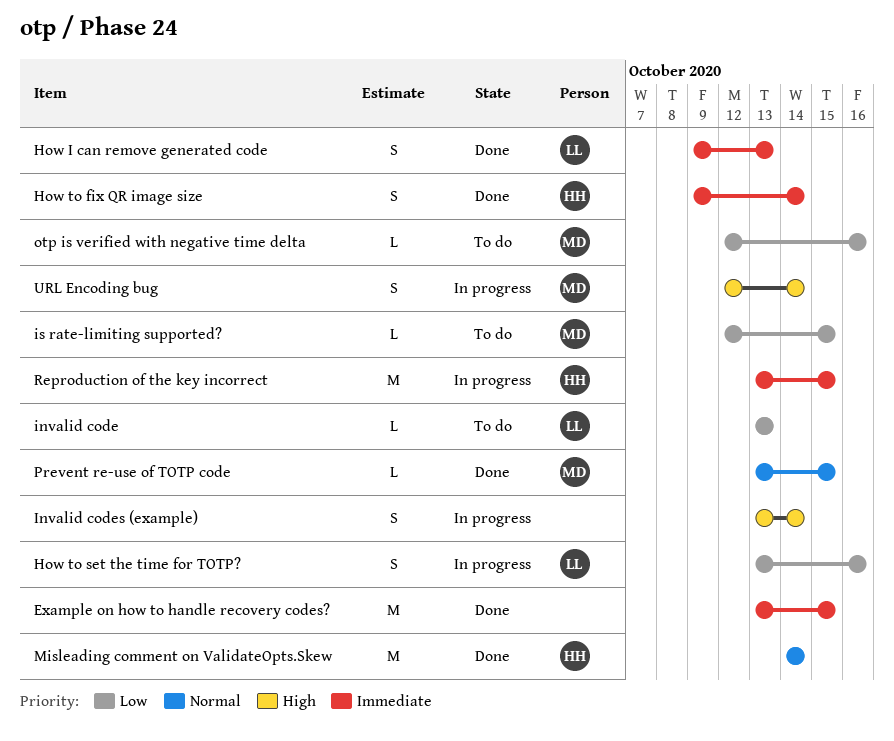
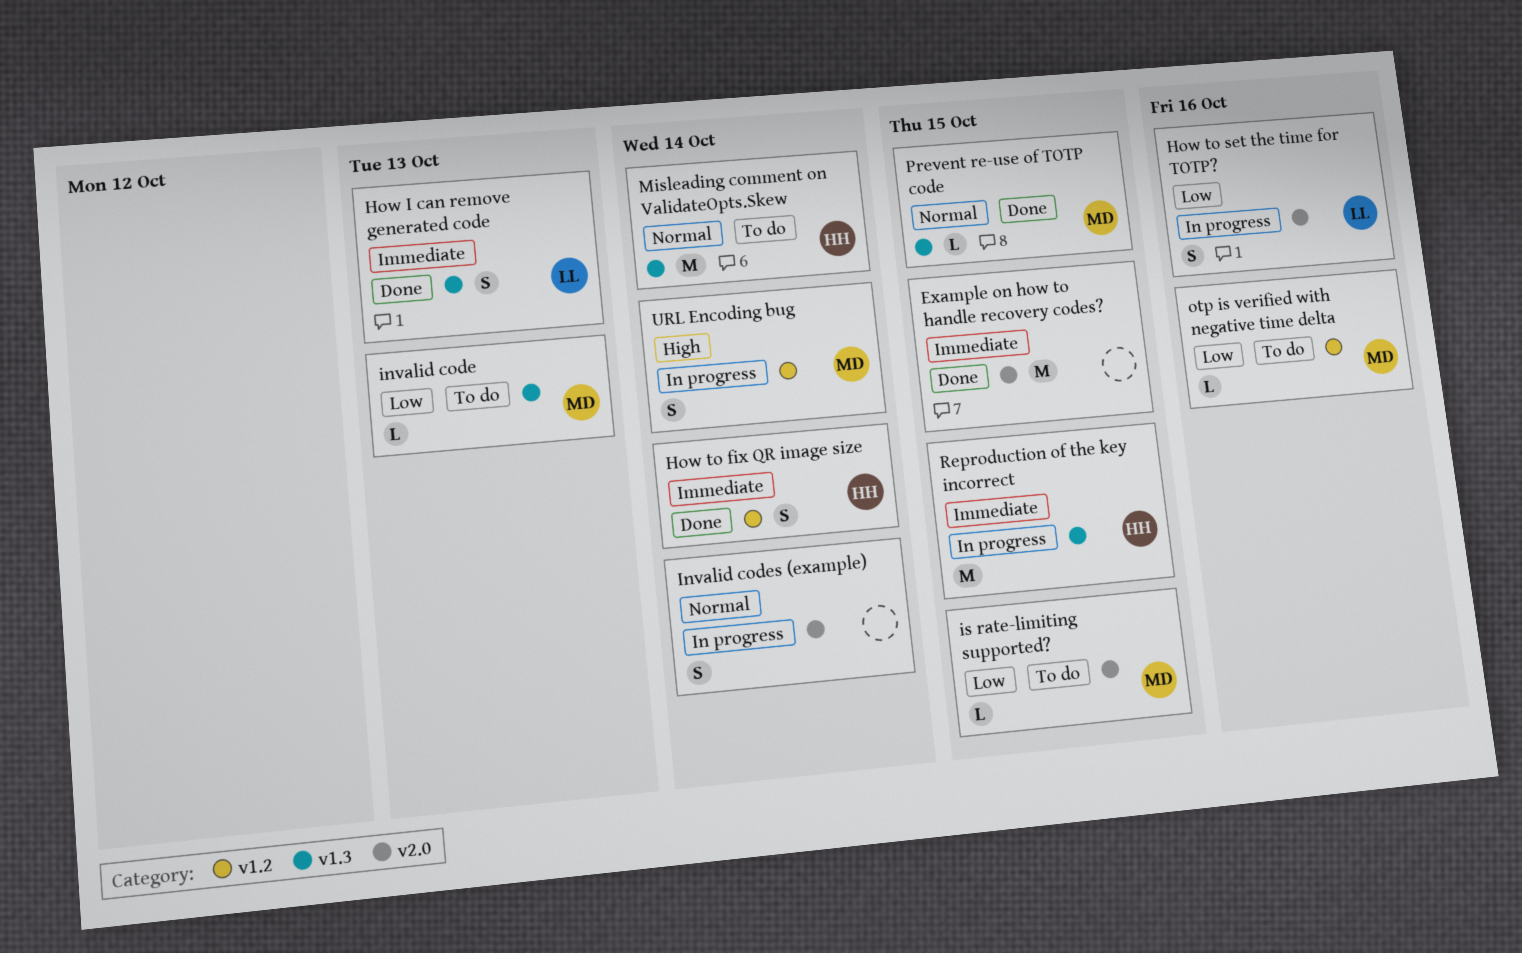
invalid code, owner: LL -> MD
Invalid codes (example), priority: High -> Normal
Misleading comment on ValidateOpts.Skew, status: Done -> To do

